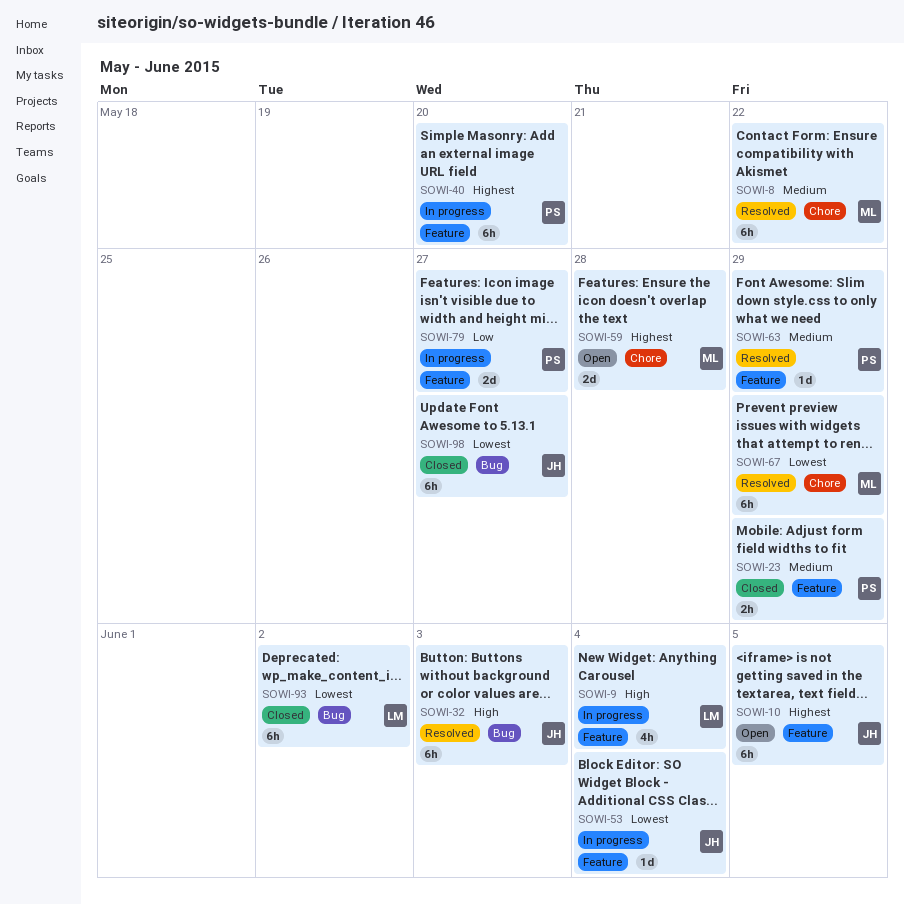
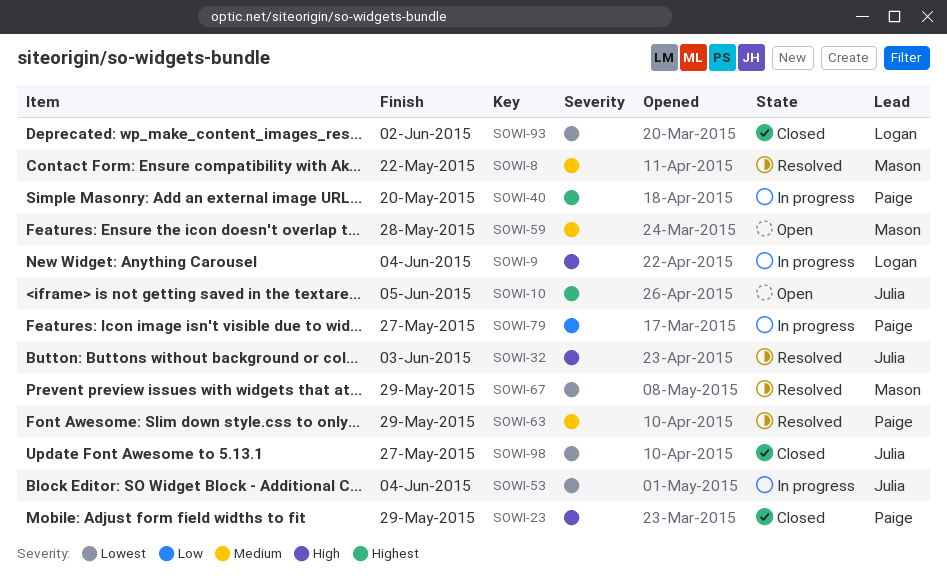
SOWI-23, priority: Medium -> High
SOWI-59, priority: Highest -> Medium

